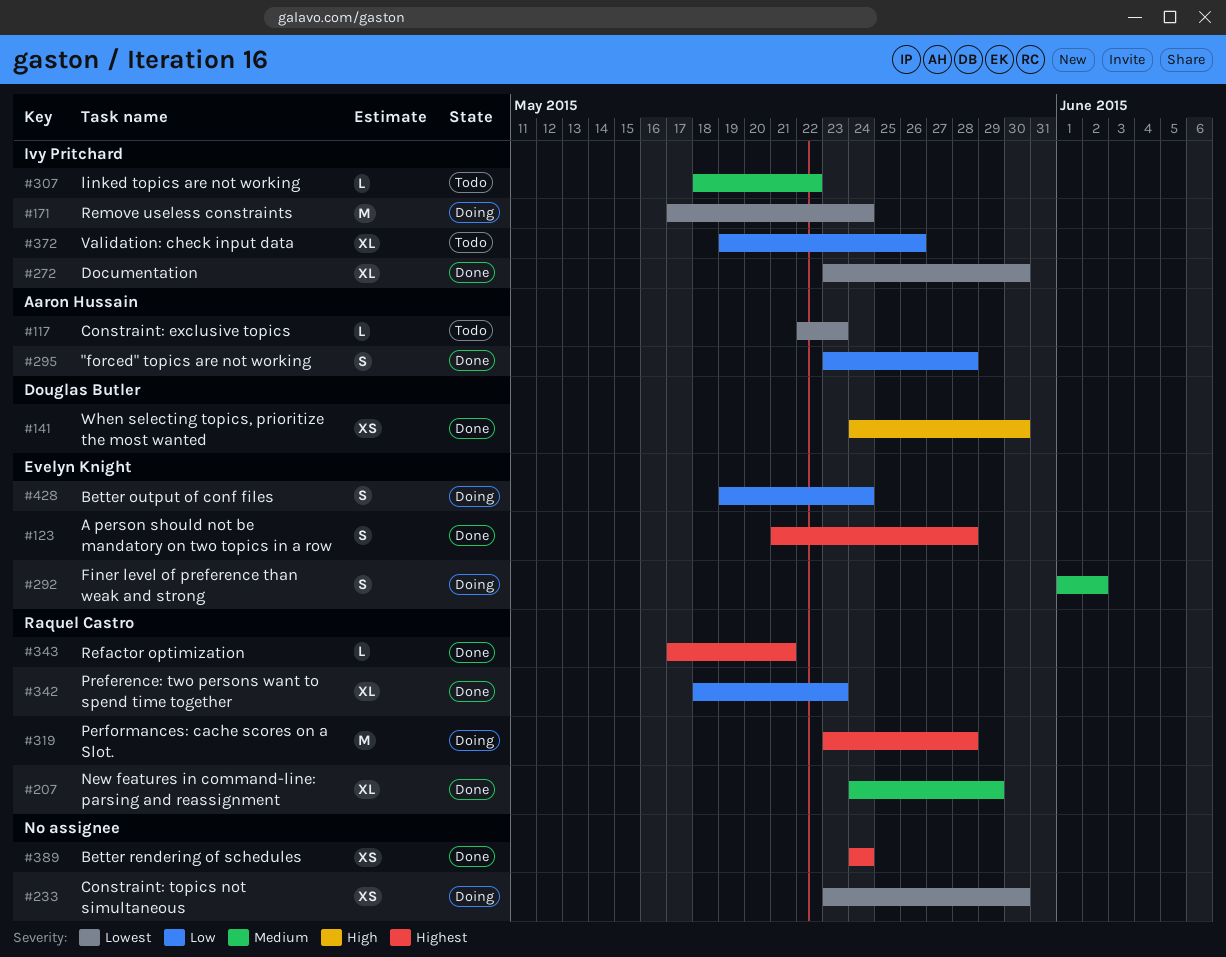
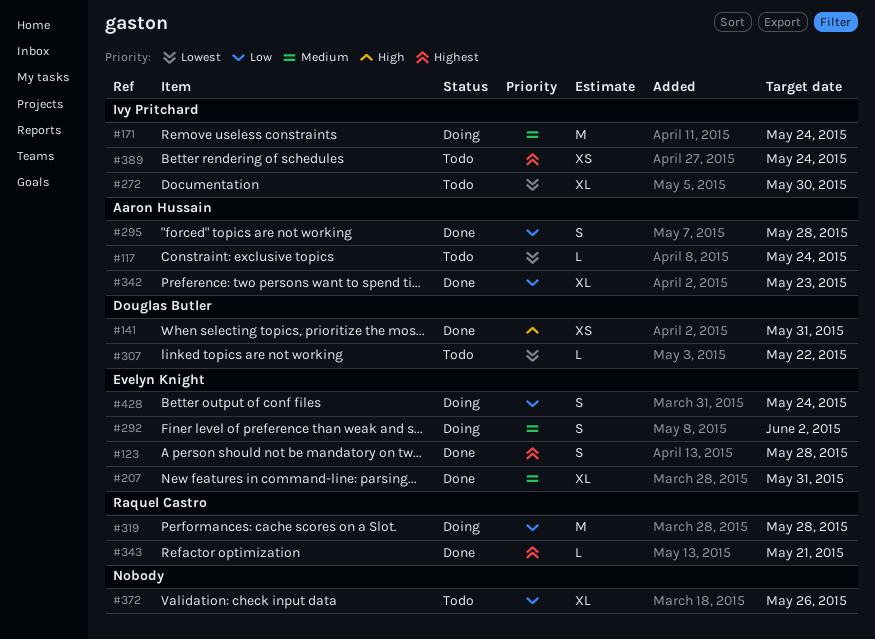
#117, due: May 23 -> May 24
#141, due: May 30 -> May 31
#171, priority: Lowest -> Medium
#207, owner: Raquel Castro -> Evelyn Knight
#207, due: May 29 -> May 31
#233: present -> none
#272, status: Done -> Todo
#307, owner: Ivy Pritchard -> Douglas Butler
#307, priority: Medium -> Lowest
#319, priority: Highest -> Low
#342, owner: Raquel Castro -> Aaron Hussain
#372, owner: Ivy Pritchard -> none
#389, status: Done -> Todo
#389, owner: none -> Ivy Pritchard

